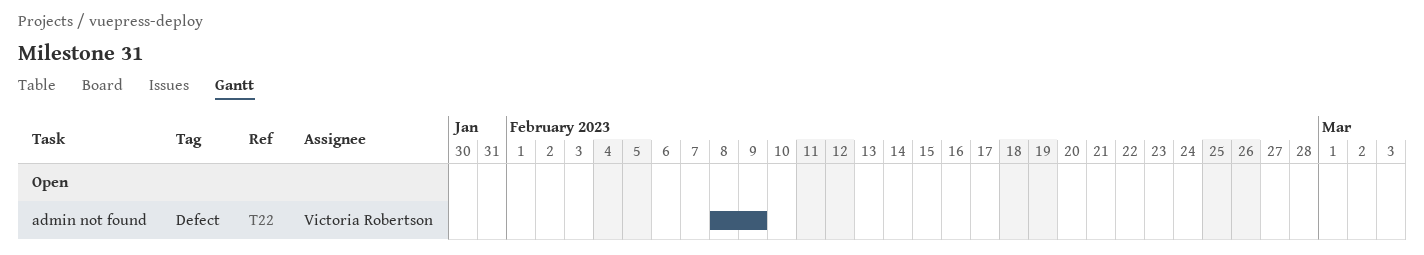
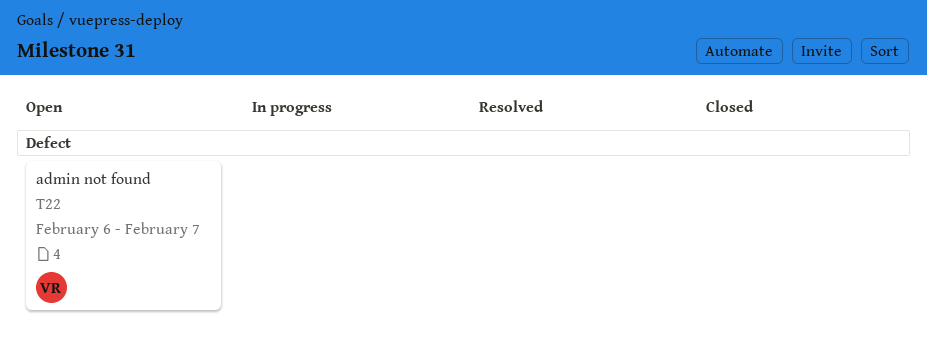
T22, start: Feb 8 -> Feb 6
T22, due: Feb 9 -> Feb 7

